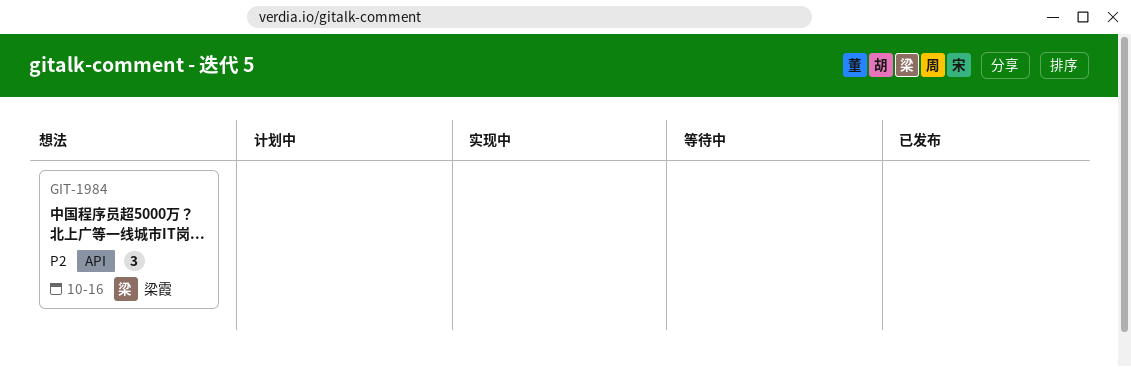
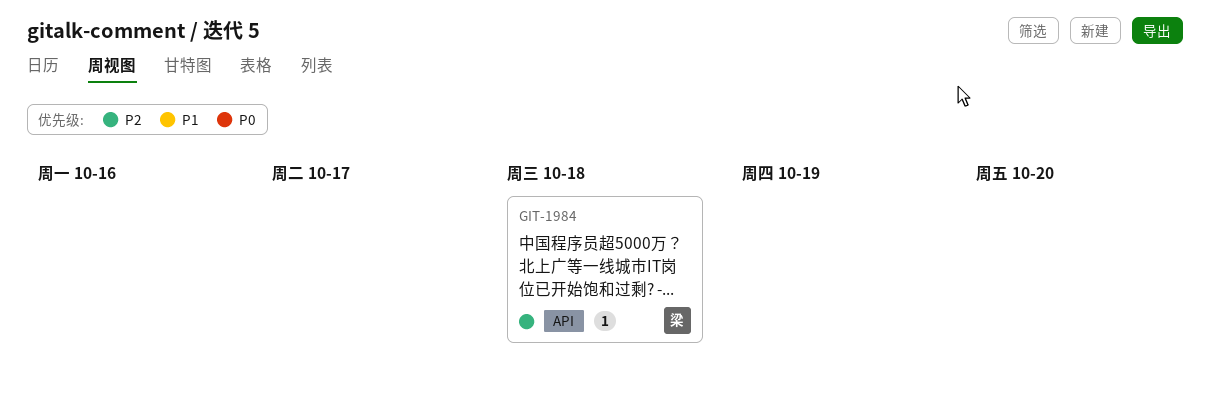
GIT-1984, estimate: 3 -> 1
GIT-1984, due: Oct 16 -> Oct 18

